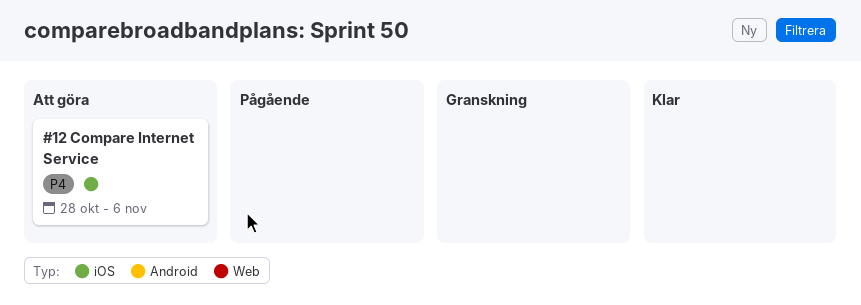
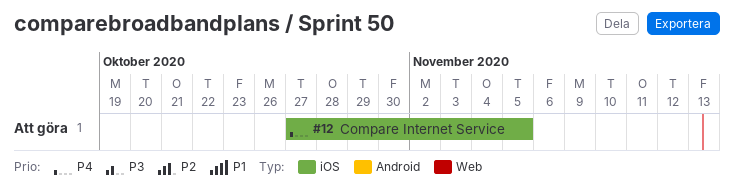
#12, start: Oct 28 -> Oct 27
#12, due: Nov 6 -> Nov 5

